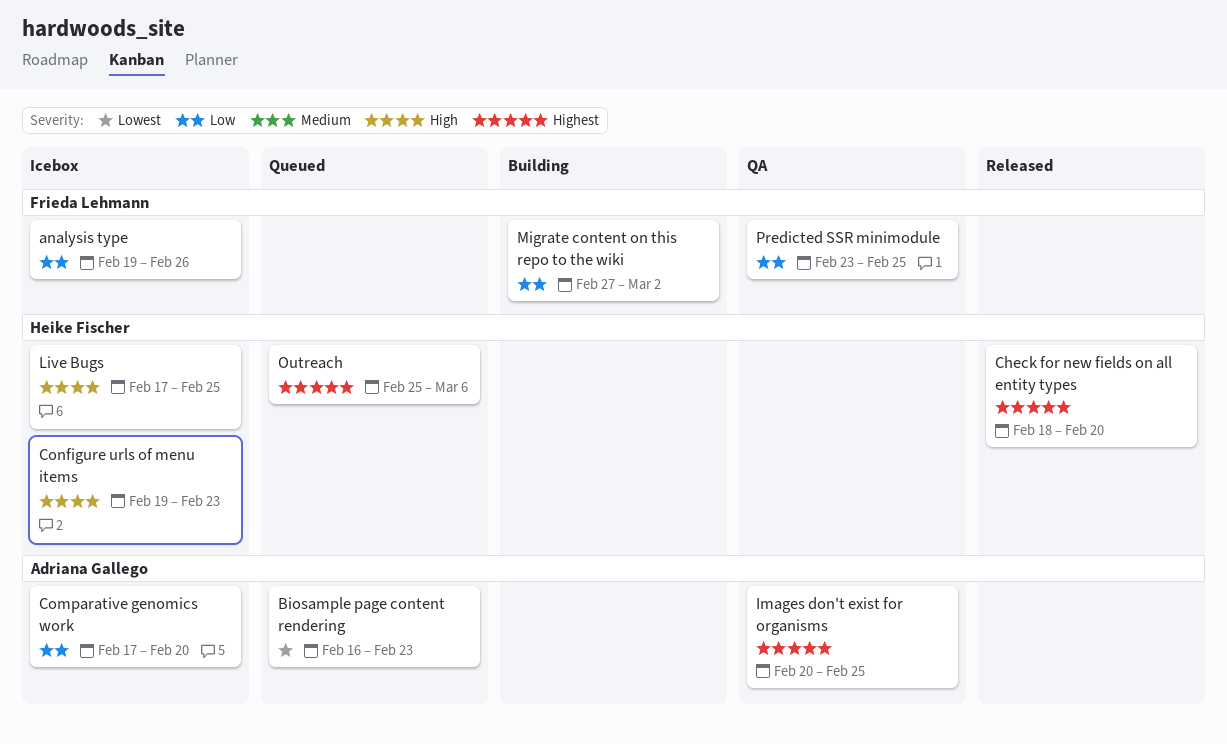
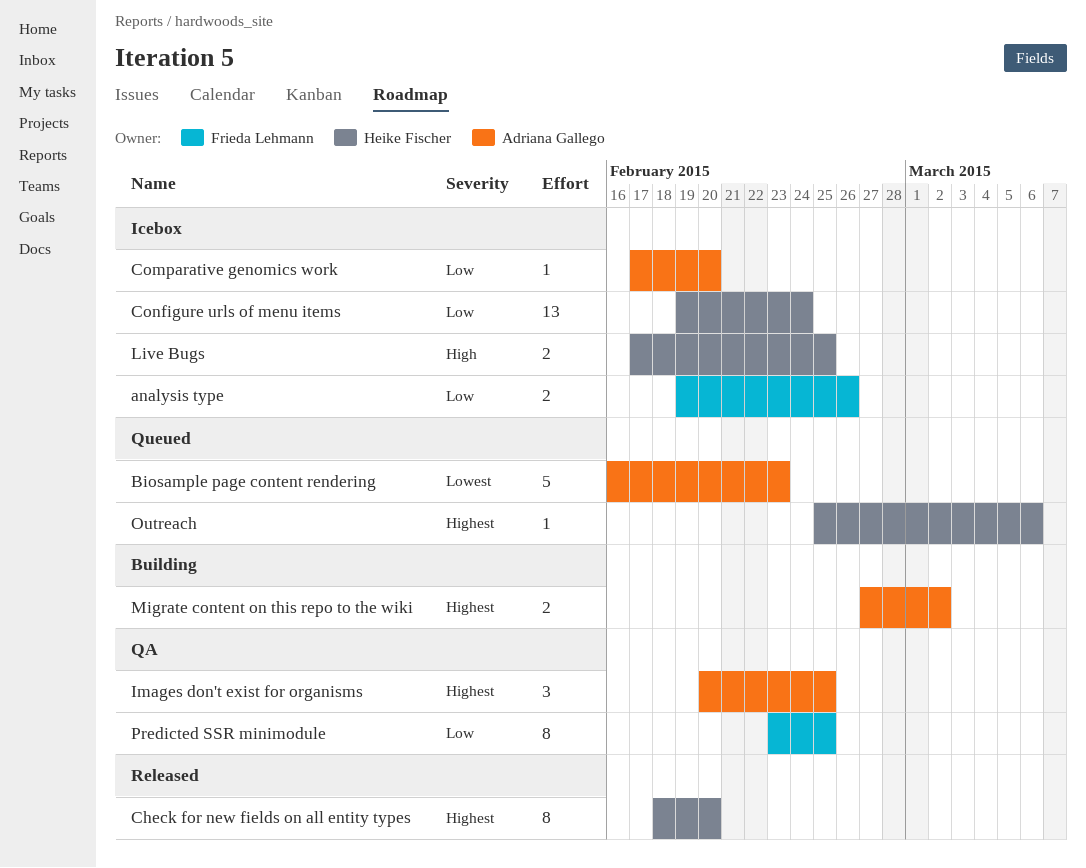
Configure urls of menu items, priority: High -> Low
Configure urls of menu items, due: Feb 23 -> Feb 24
Migrate content on this repo to the wiki, owner: Frieda Lehmann -> Adriana Gallego
Migrate content on this repo to the wiki, priority: Low -> Highest

